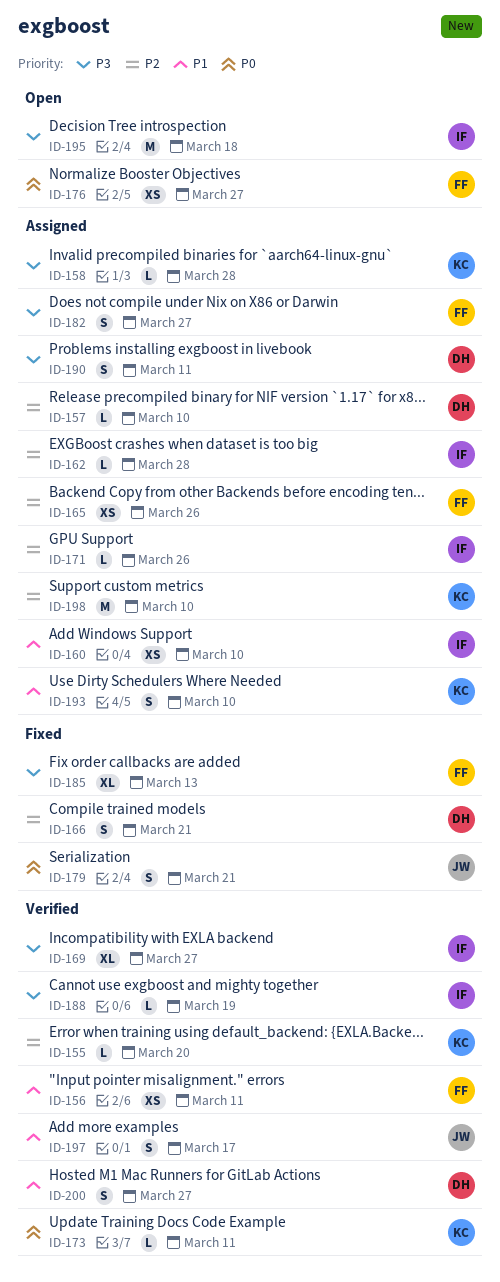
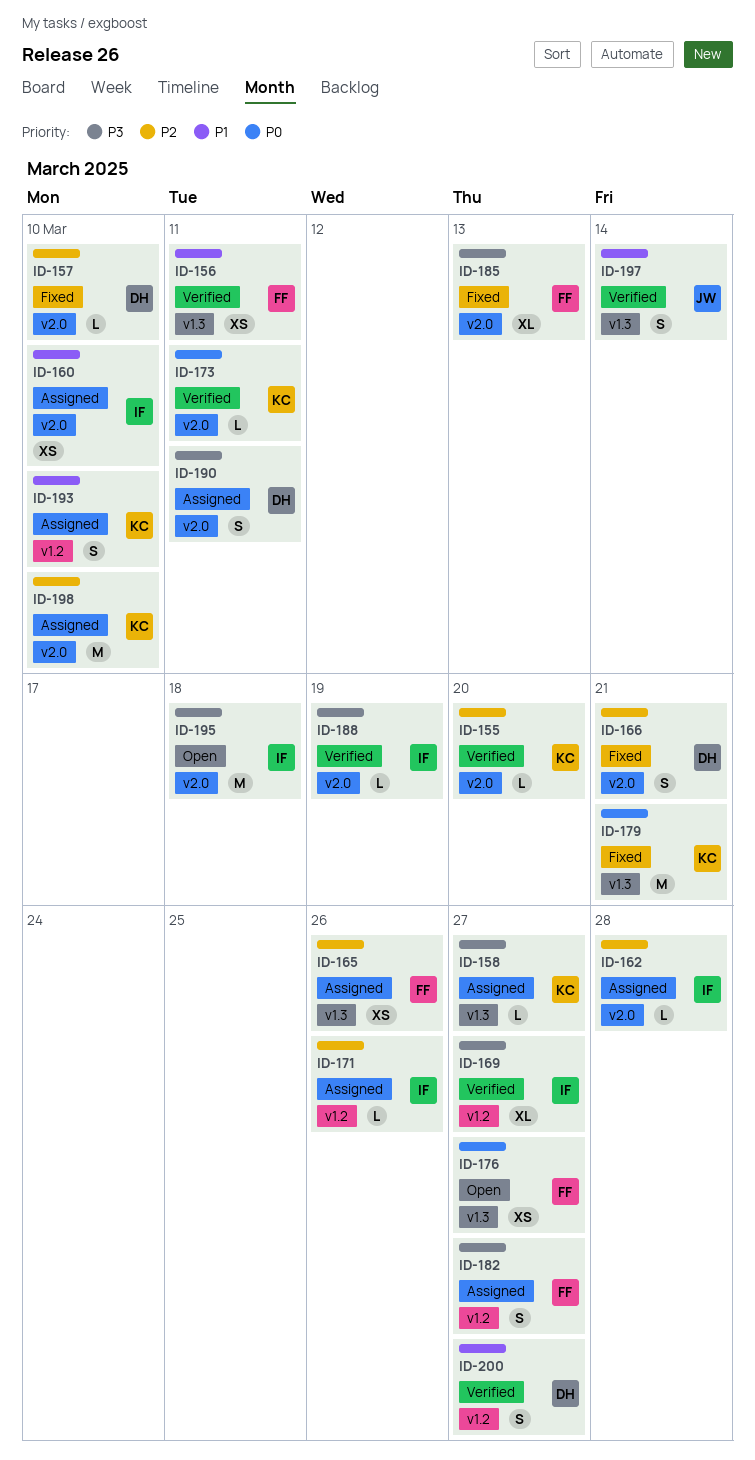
ID-157, status: Assigned -> Fixed
ID-158, due: Mar 28 -> Mar 27
ID-179, owner: JW -> KC
ID-179, estimate: S -> M
ID-197, due: Mar 17 -> Mar 14

